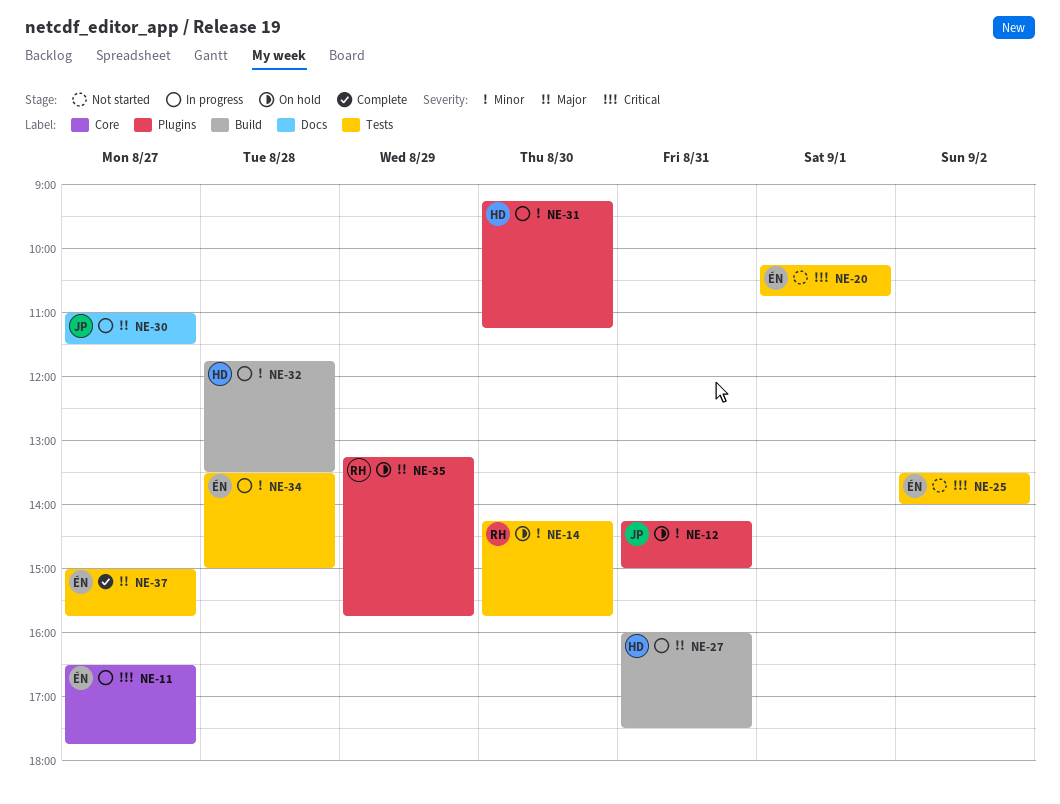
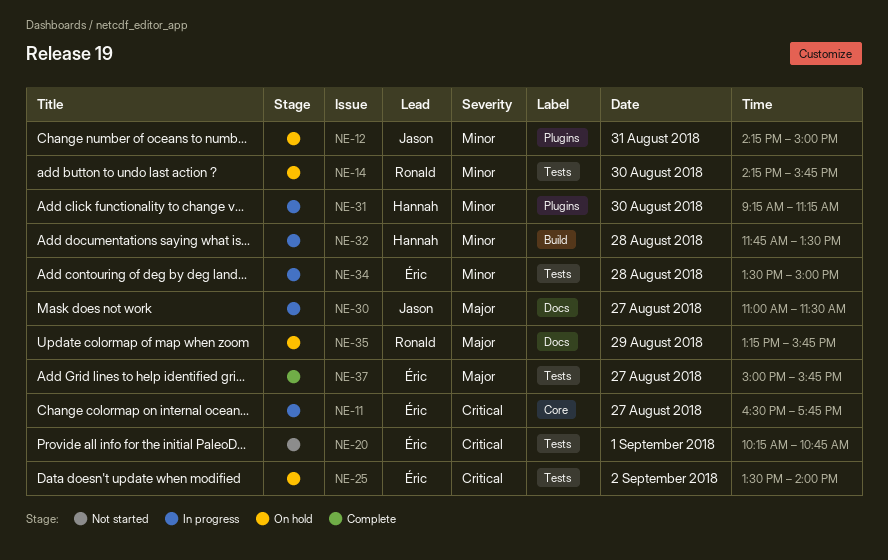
NE-25, status: Not started -> On hold
NE-27: present -> none
NE-35, label: Plugins -> Docs

